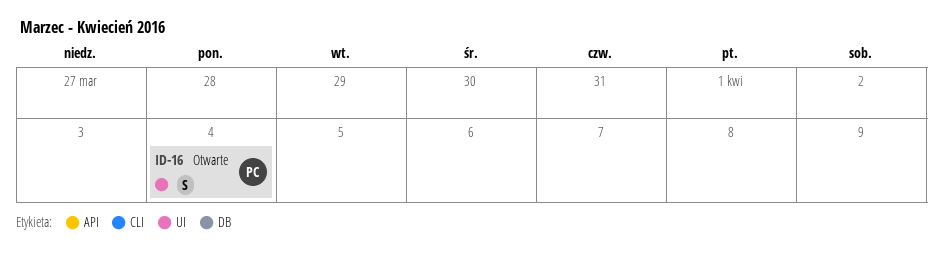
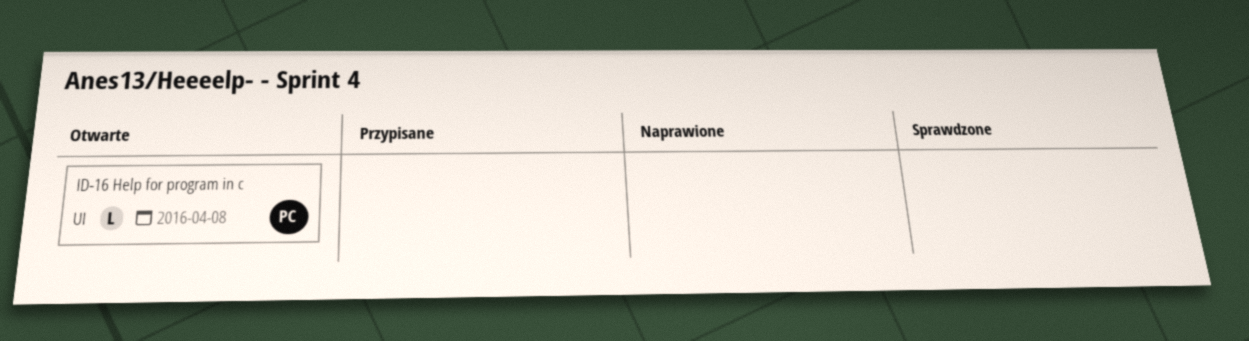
ID-16, estimate: S -> L
ID-16, due: Apr 4 -> Apr 8

